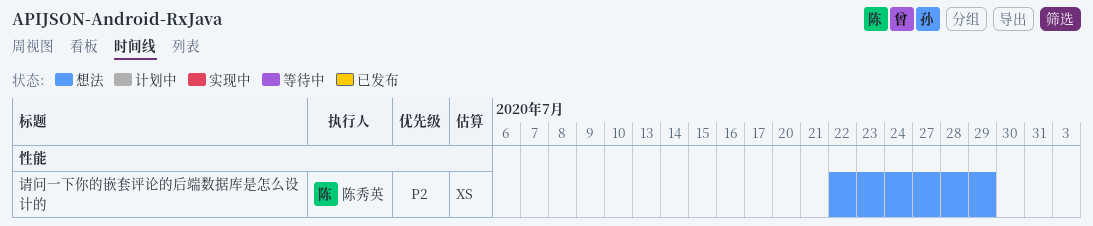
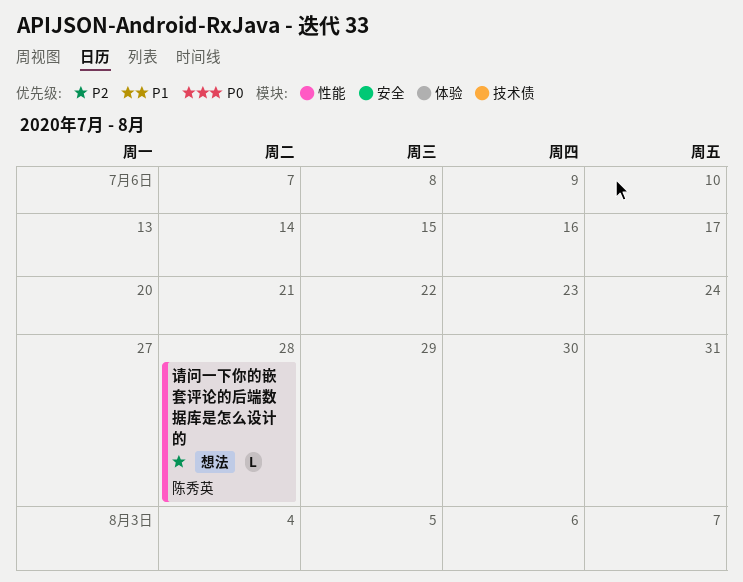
请问一下你的嵌套评论的后端数据库是怎么设计的, estimate: XS -> L
请问一下你的嵌套评论的后端数据库是怎么设计的, due: Jul 29 -> Jul 28

